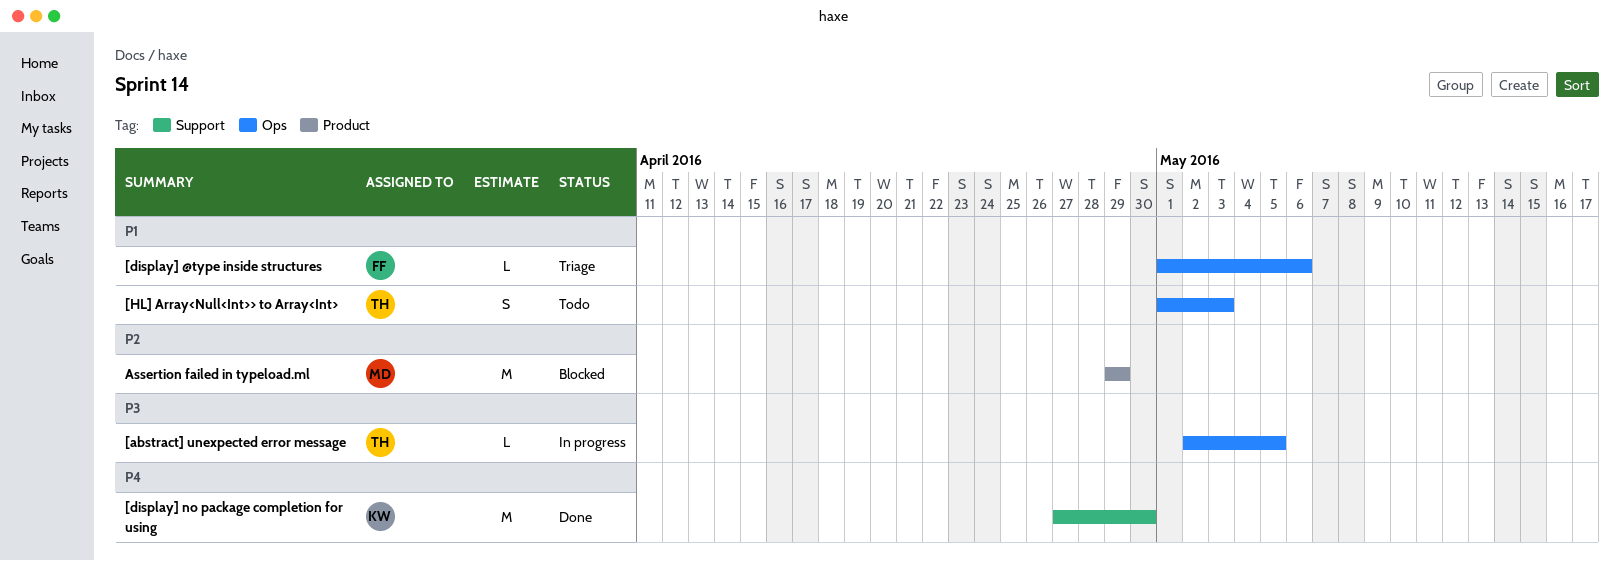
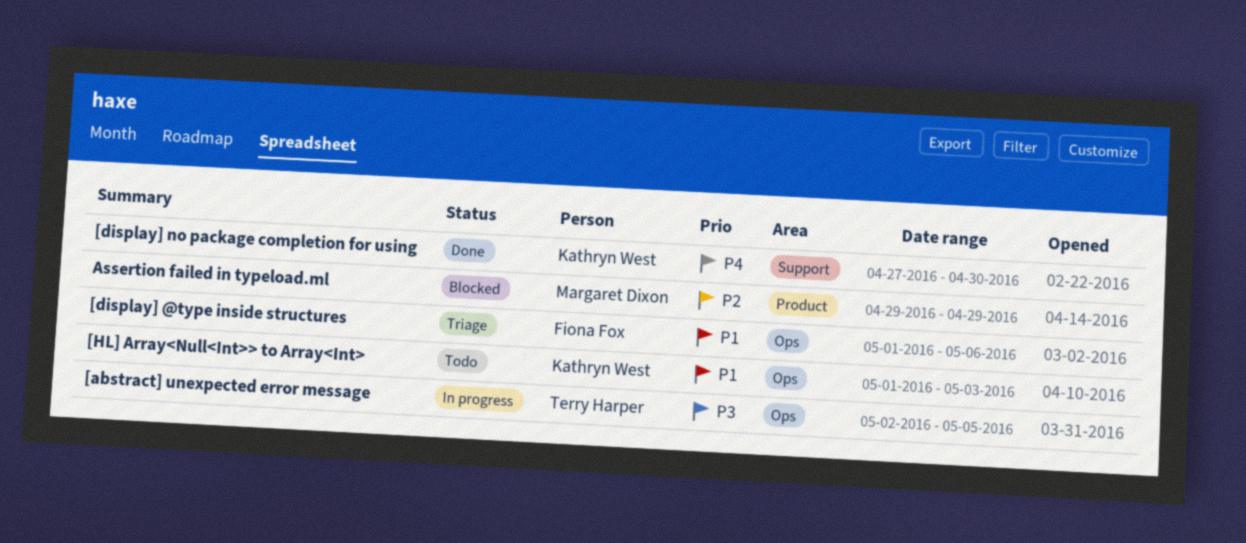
[HL] Array<Null<Int>> to Array<Int>, owner: Terry Harper -> Kathryn West

